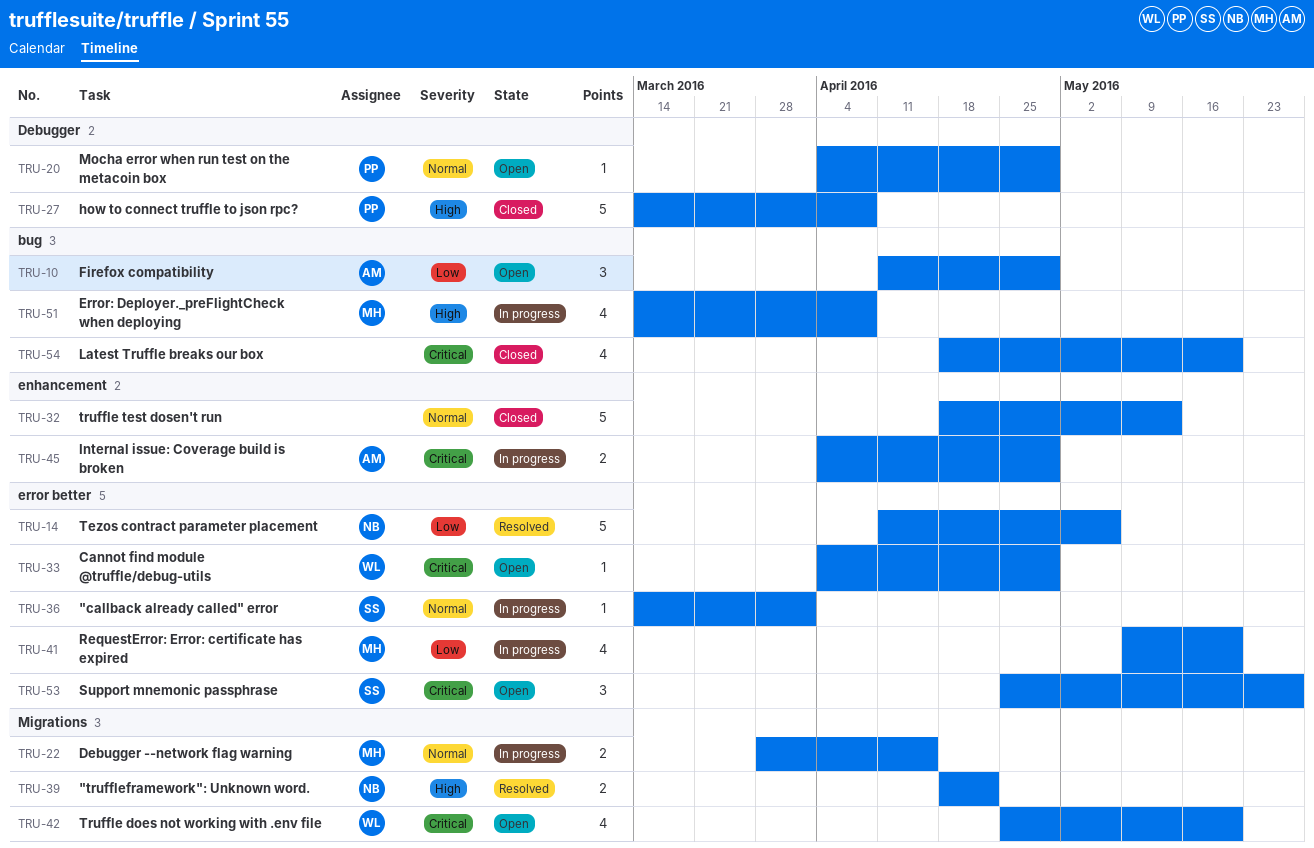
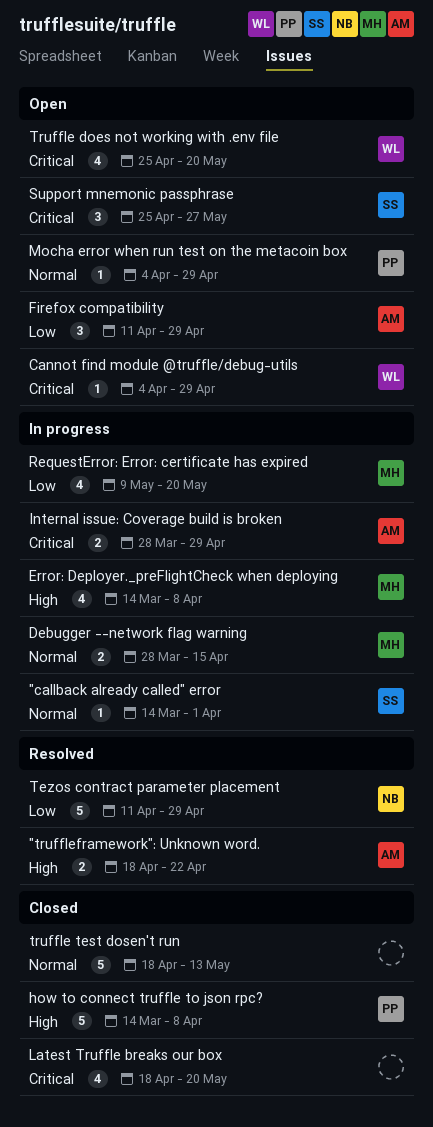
"truffleframework": Unknown word., owner: NB -> AM
Internal issue: Coverage build is broken, start: Apr 4 -> Mar 28
Tezos contract parameter placement, due: May 6 -> Apr 29

